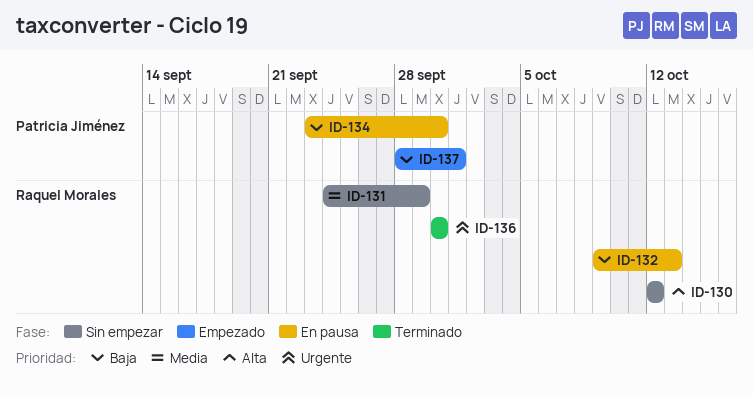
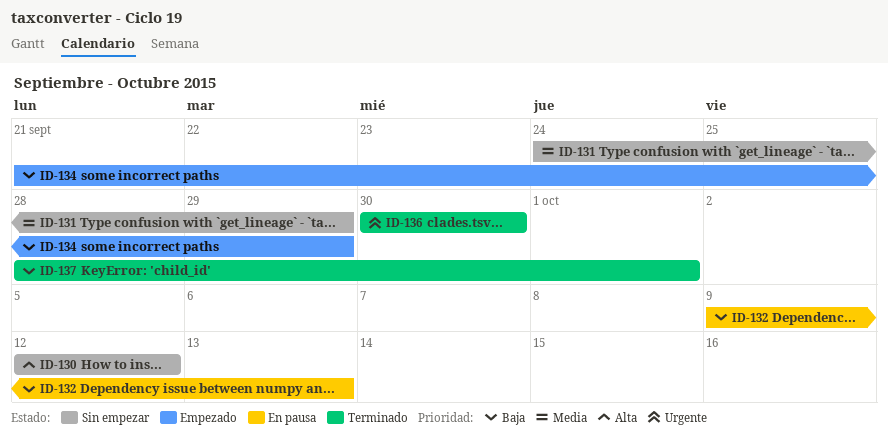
ID-134, status: En pausa -> Empezado
ID-134, start: Sep 23 -> Sep 21
ID-134, due: Sep 30 -> Sep 29
ID-137, status: Empezado -> Terminado

